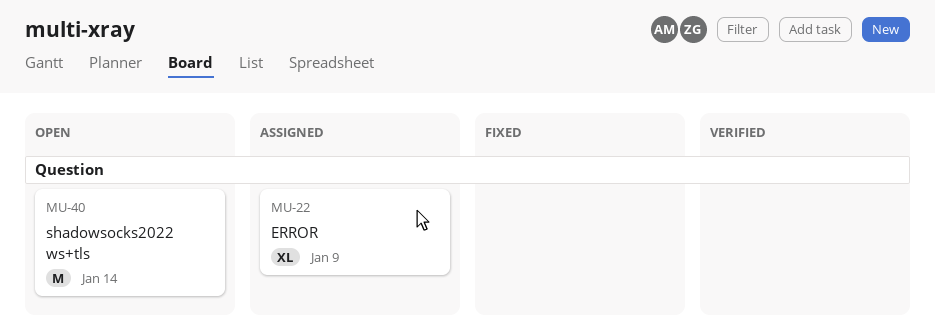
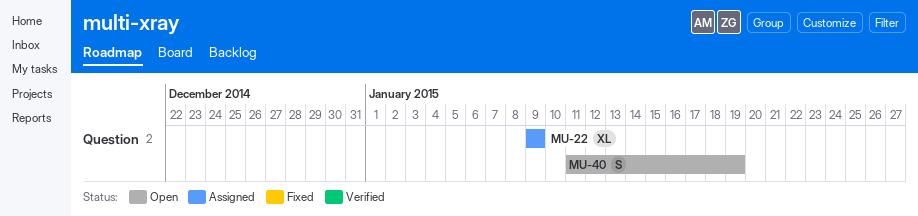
MU-40, estimate: M -> S
MU-40, due: Jan 14 -> Jan 19

